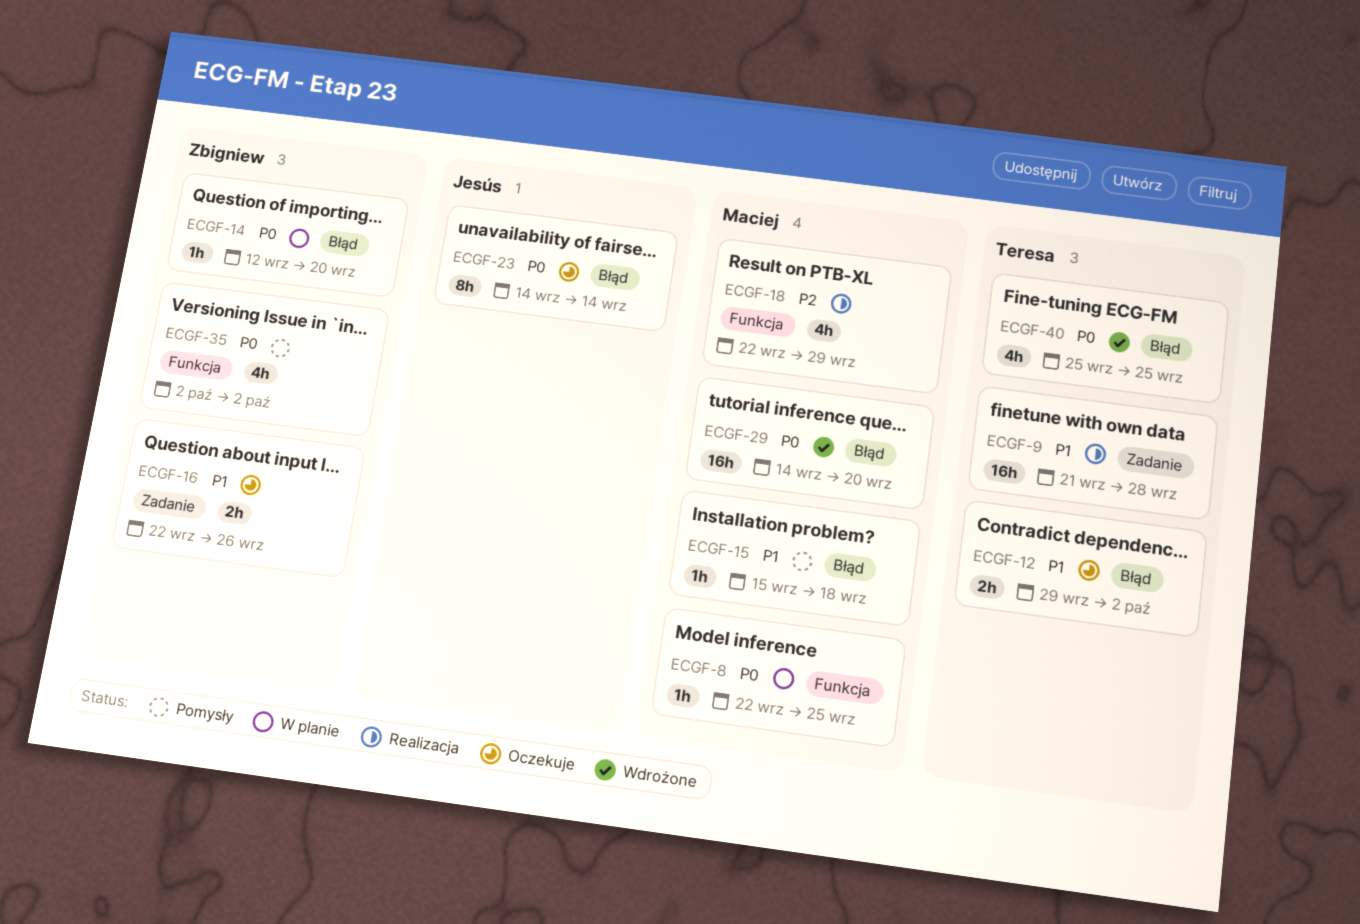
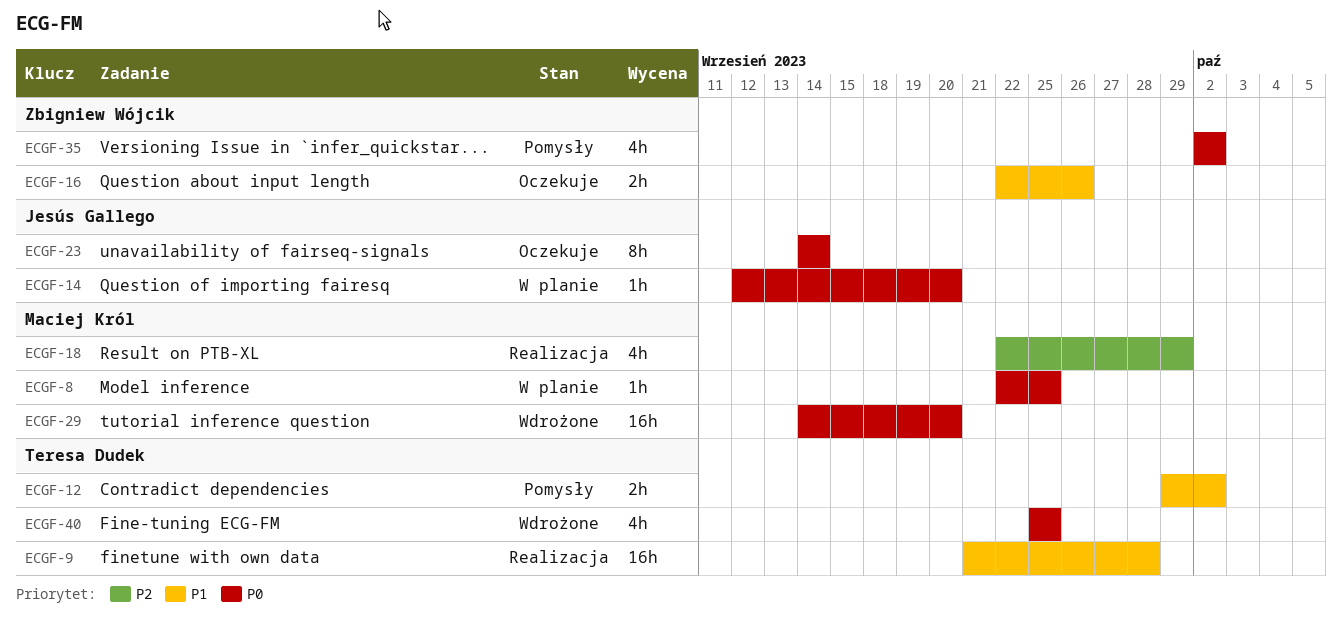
ECGF-12, status: Oczekuje -> Pomysły
ECGF-14, owner: Zbigniew Wójcik -> Jesús Gallego
ECGF-15: present -> none

